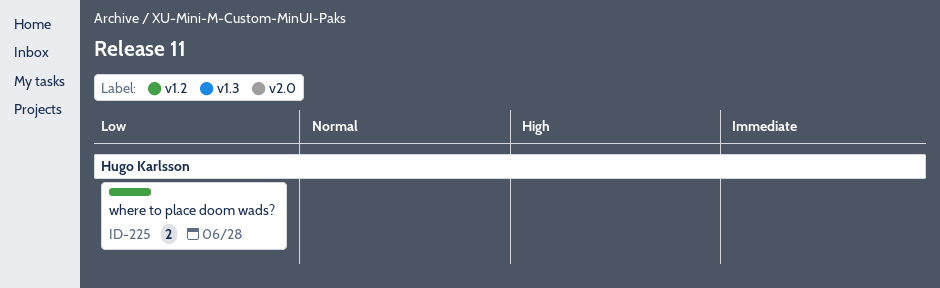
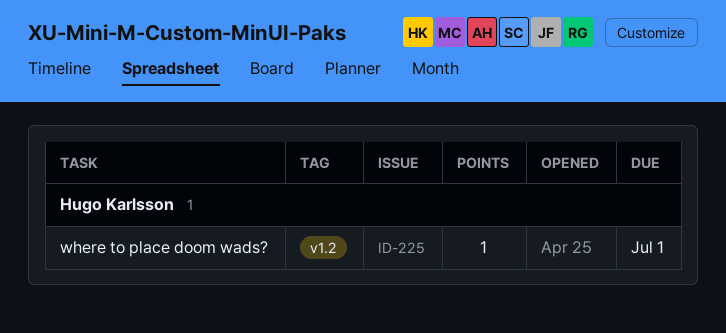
ID-225, estimate: 2 -> 1
ID-225, due: Jun 28 -> Jul 1

